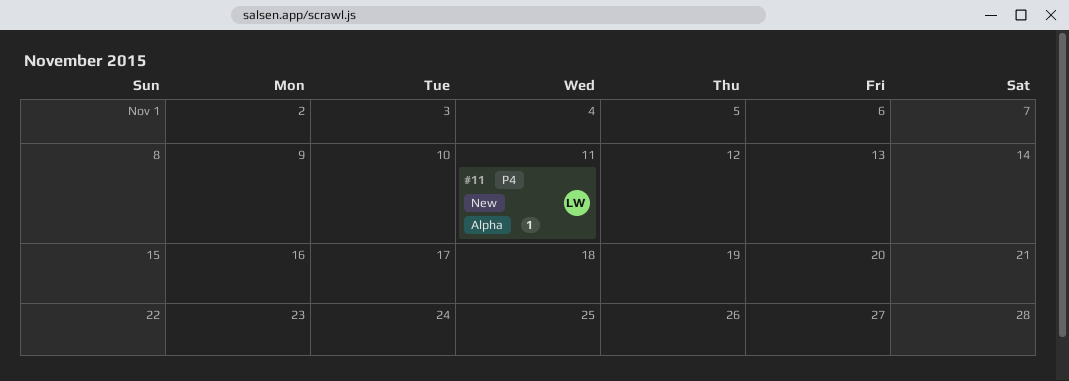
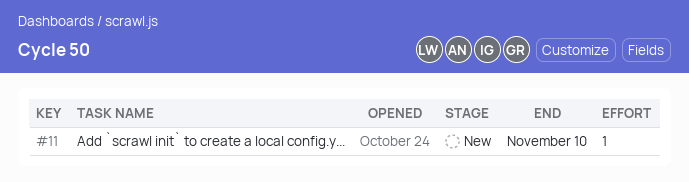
#11, due: Nov 11 -> Nov 10

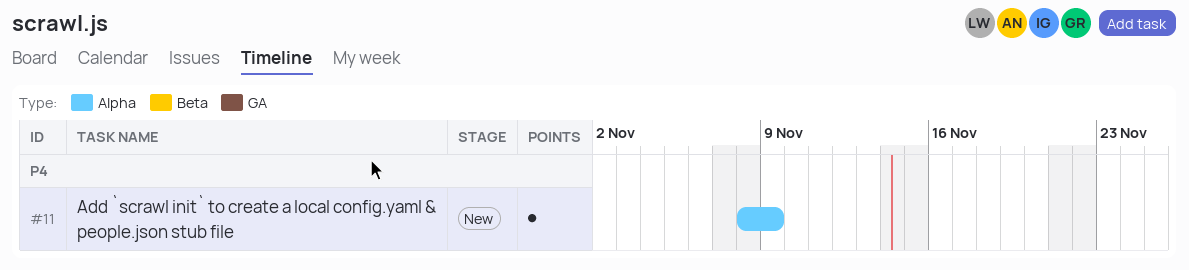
#11, due: Nov 10 -> Nov 9

